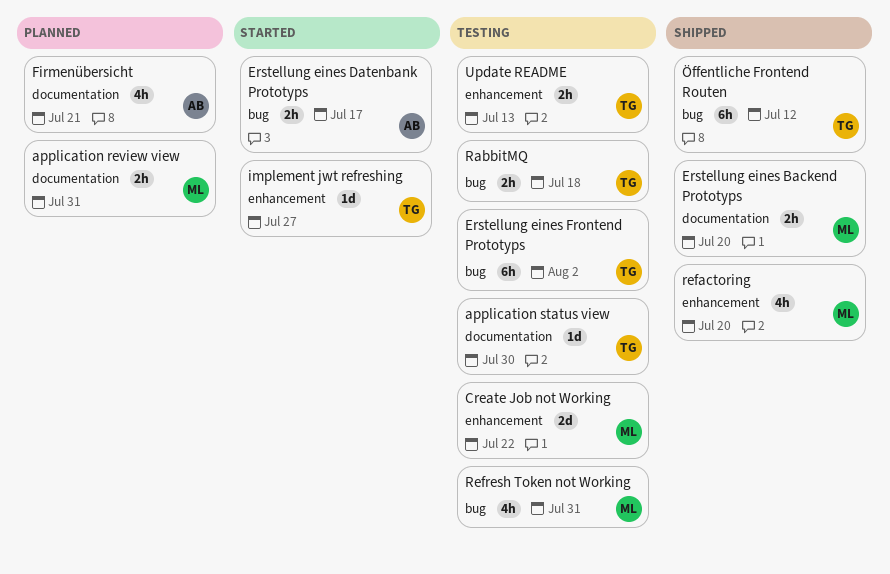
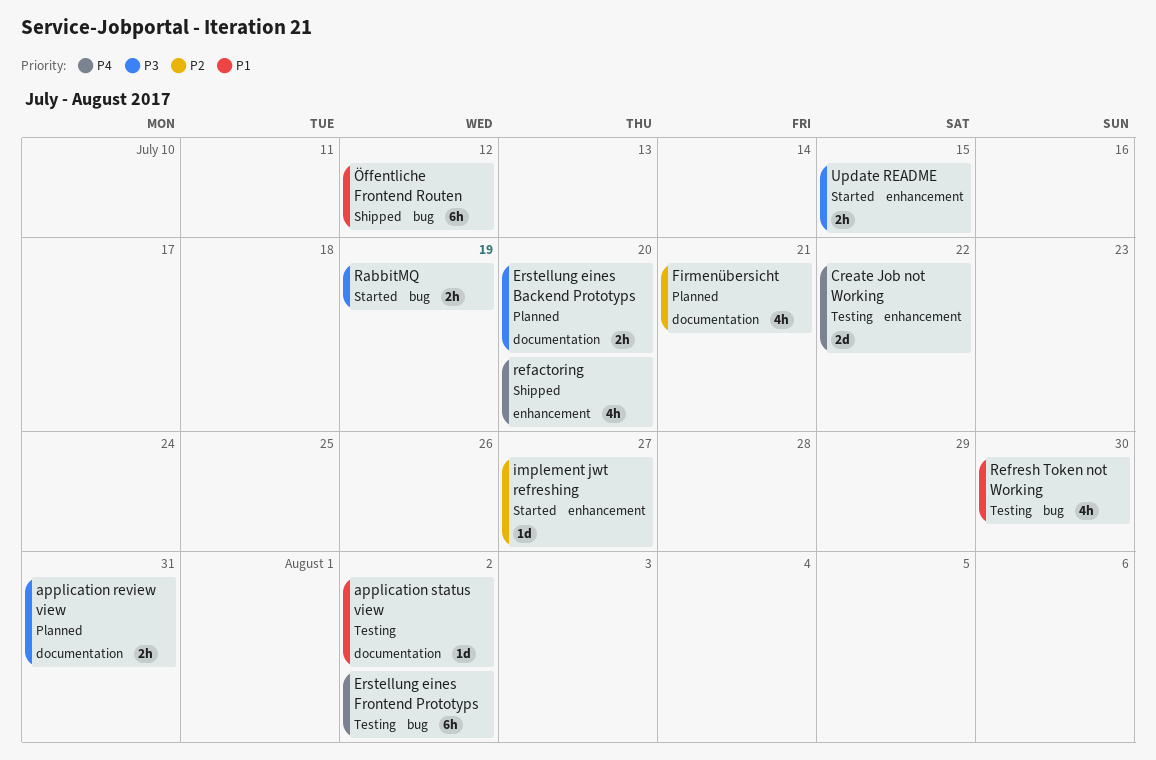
application status view, due: Jul 30 -> Aug 2
Erstellung eines Backend Prototyps, status: Shipped -> Planned
Erstellung eines Datenbank Prototyps: present -> none
RabbitMQ, status: Testing -> Started
RabbitMQ, due: Jul 18 -> Jul 19
Refresh Token not Working, due: Jul 31 -> Jul 30
Update README, status: Testing -> Started
Update README, due: Jul 13 -> Jul 15

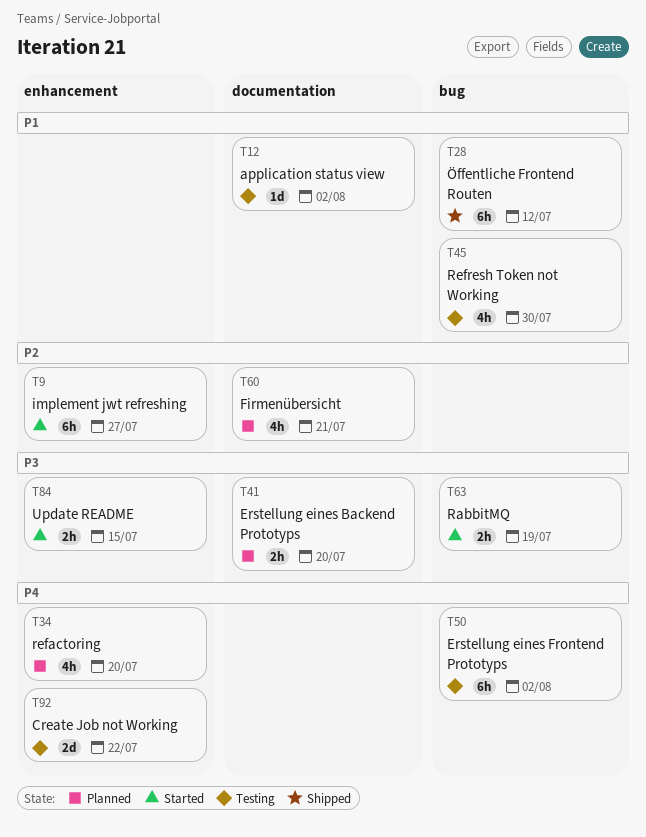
application review view: present -> none
implement jwt refreshing, estimate: 1d -> 6h
refactoring, status: Shipped -> Planned

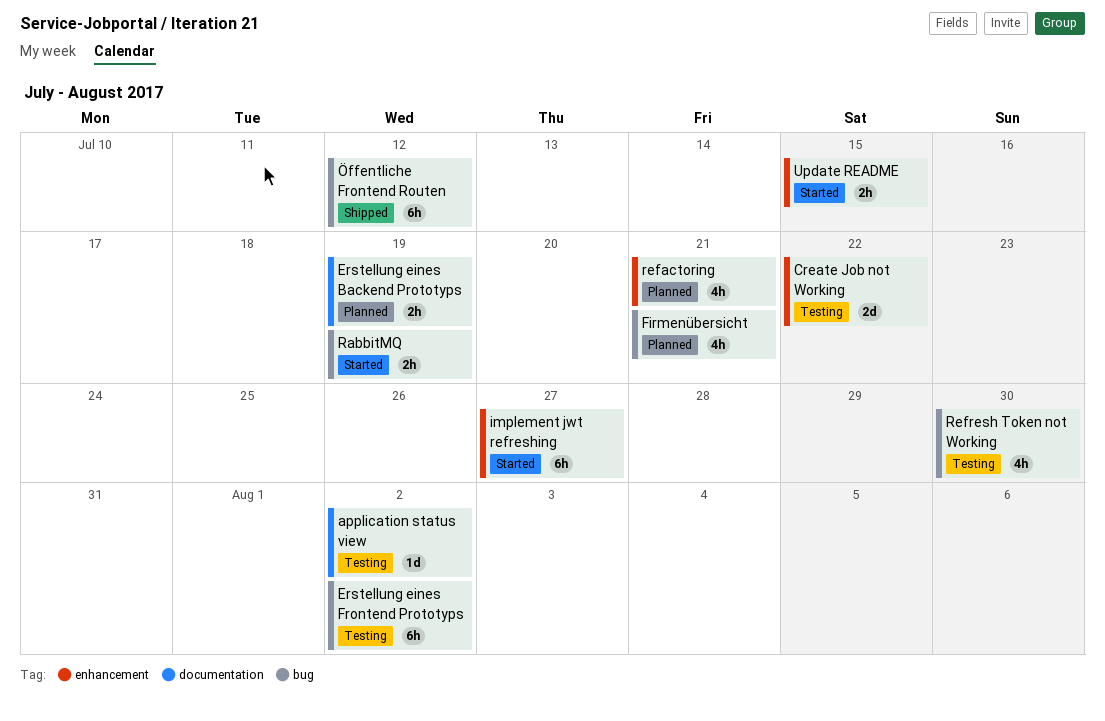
Erstellung eines Backend Prototyps, due: Jul 20 -> Jul 19
Firmenübersicht, label: documentation -> bug
refactoring, due: Jul 20 -> Jul 21

